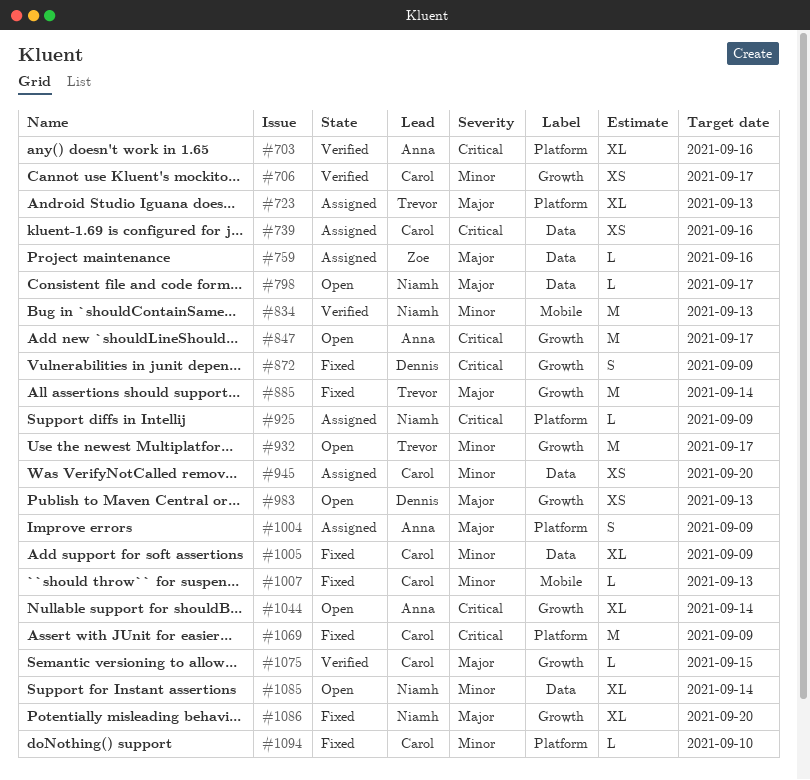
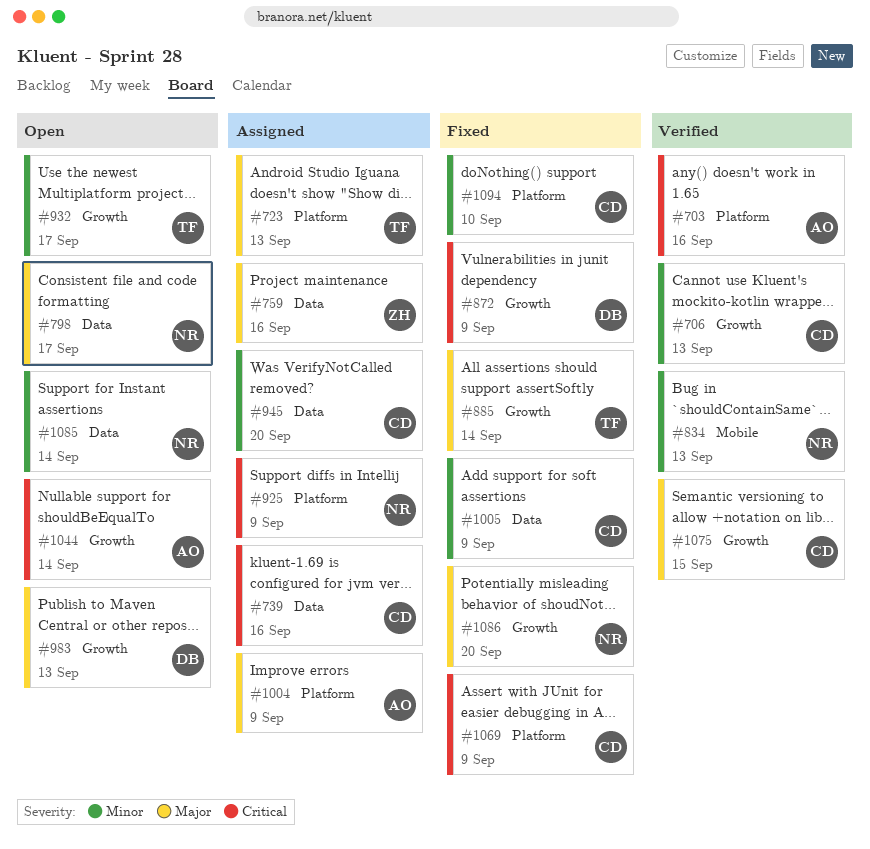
#706, due: Sep 17 -> Sep 13
#847: present -> none
#1007: present -> none

